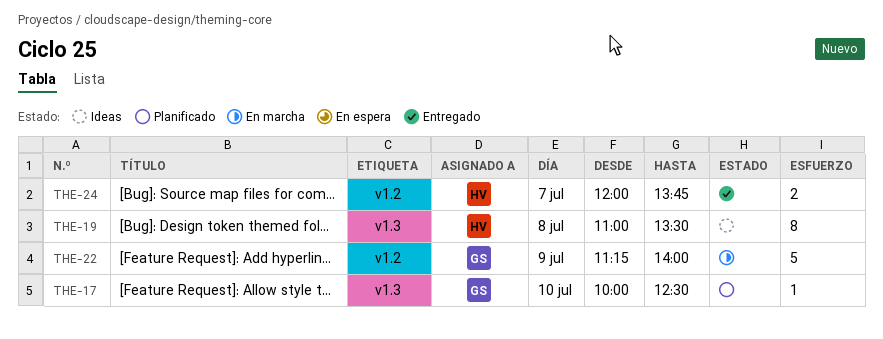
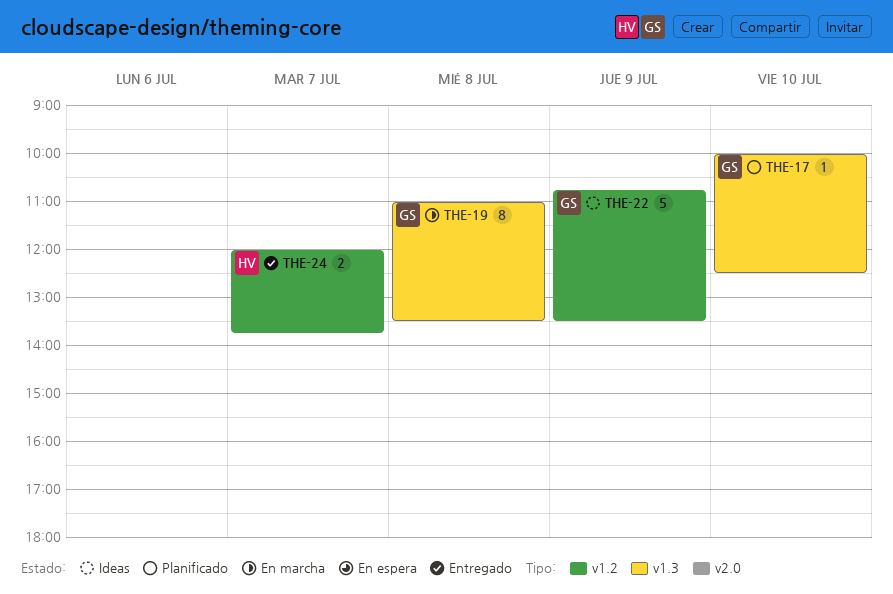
THE-19, status: Ideas -> En marcha
THE-19, owner: HV -> GS
THE-22, status: En marcha -> Ideas
THE-22, begins: 11:15 -> 10:45
THE-22, ends: 14:00 -> 13:30

